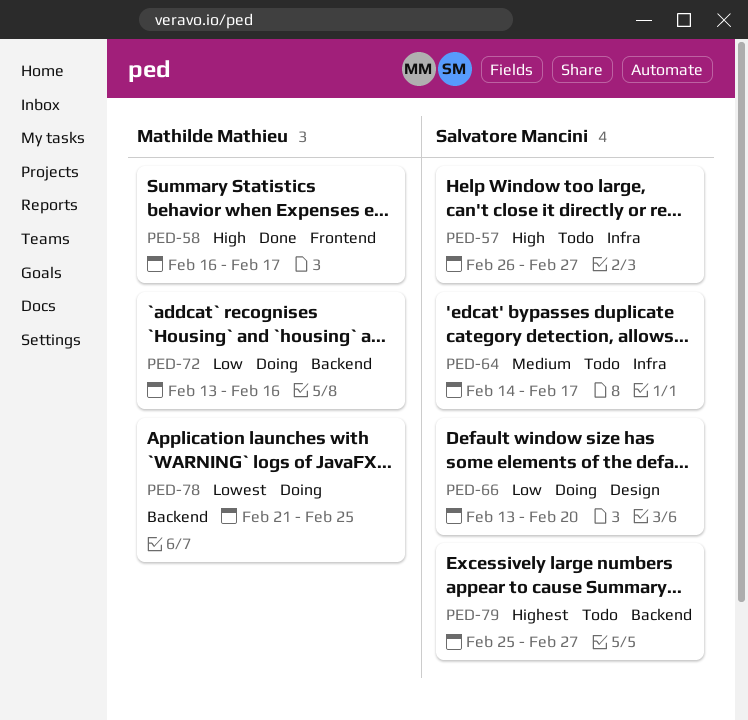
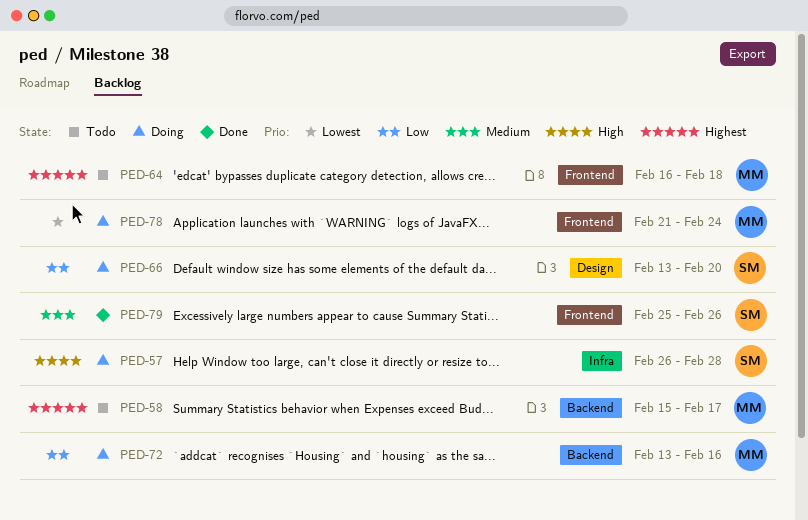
PED-57, status: Todo -> Doing
PED-57, due: Feb 27 -> Feb 28
PED-58, status: Done -> Todo
PED-58, priority: High -> Highest
PED-58, label: Frontend -> Backend
PED-58, start: Feb 16 -> Feb 15
PED-64, owner: Salvatore Mancini -> Mathilde Mathieu
PED-64, priority: Medium -> Highest
PED-64, label: Infra -> Frontend
PED-64, start: Feb 14 -> Feb 16
PED-64, due: Feb 17 -> Feb 18
PED-78, label: Backend -> Frontend
PED-78, due: Feb 25 -> Feb 24
PED-79, status: Todo -> Done
PED-79, priority: Highest -> Medium
PED-79, label: Backend -> Frontend
PED-79, due: Feb 27 -> Feb 26

